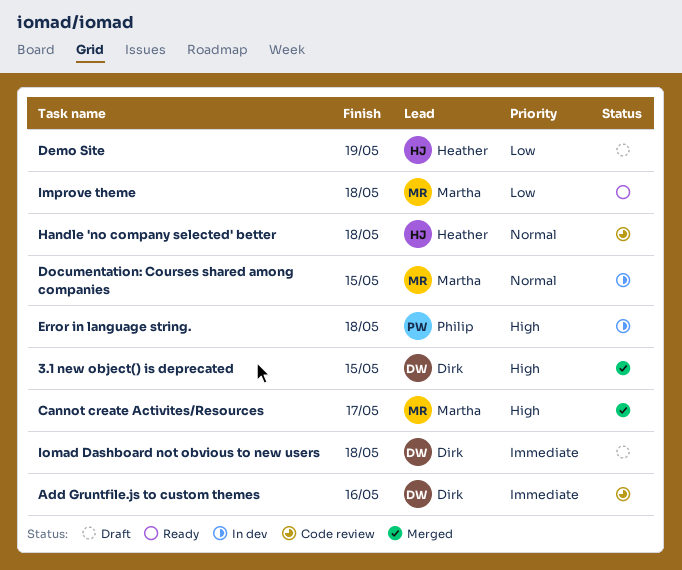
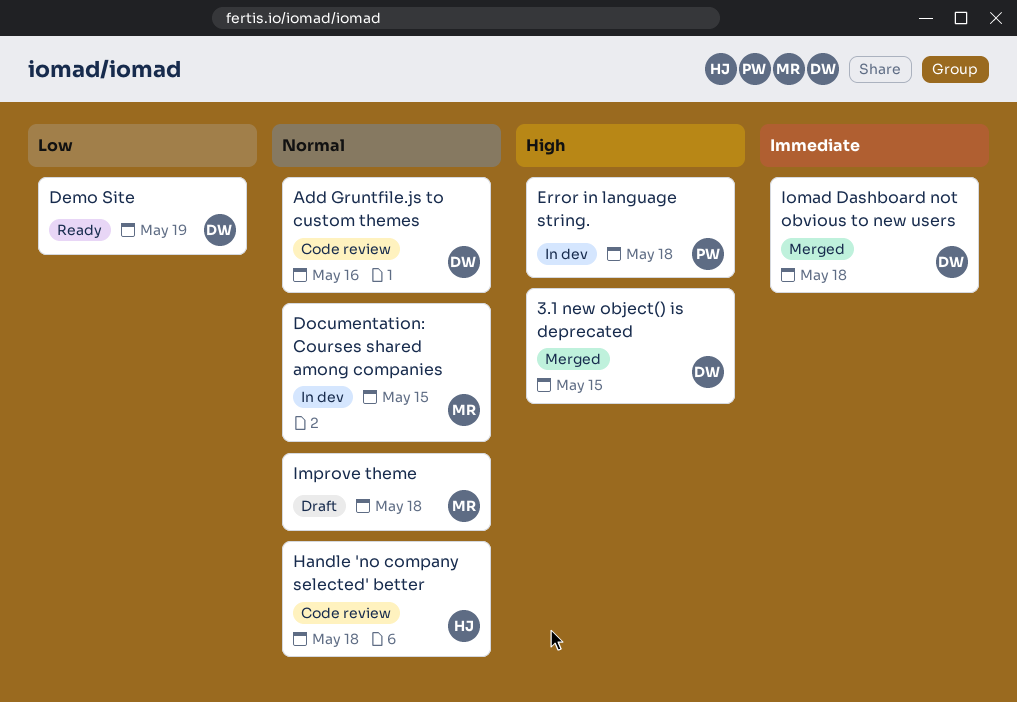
Add Gruntfile.js to custom themes, priority: Immediate -> Normal
Cannot create Activites/Resources: present -> none
Demo Site, status: Draft -> Ready
Demo Site, owner: Heather -> Dirk
Improve theme, status: Ready -> Draft
Improve theme, priority: Low -> Normal
Iomad Dashboard not obvious to new users, status: Draft -> Merged

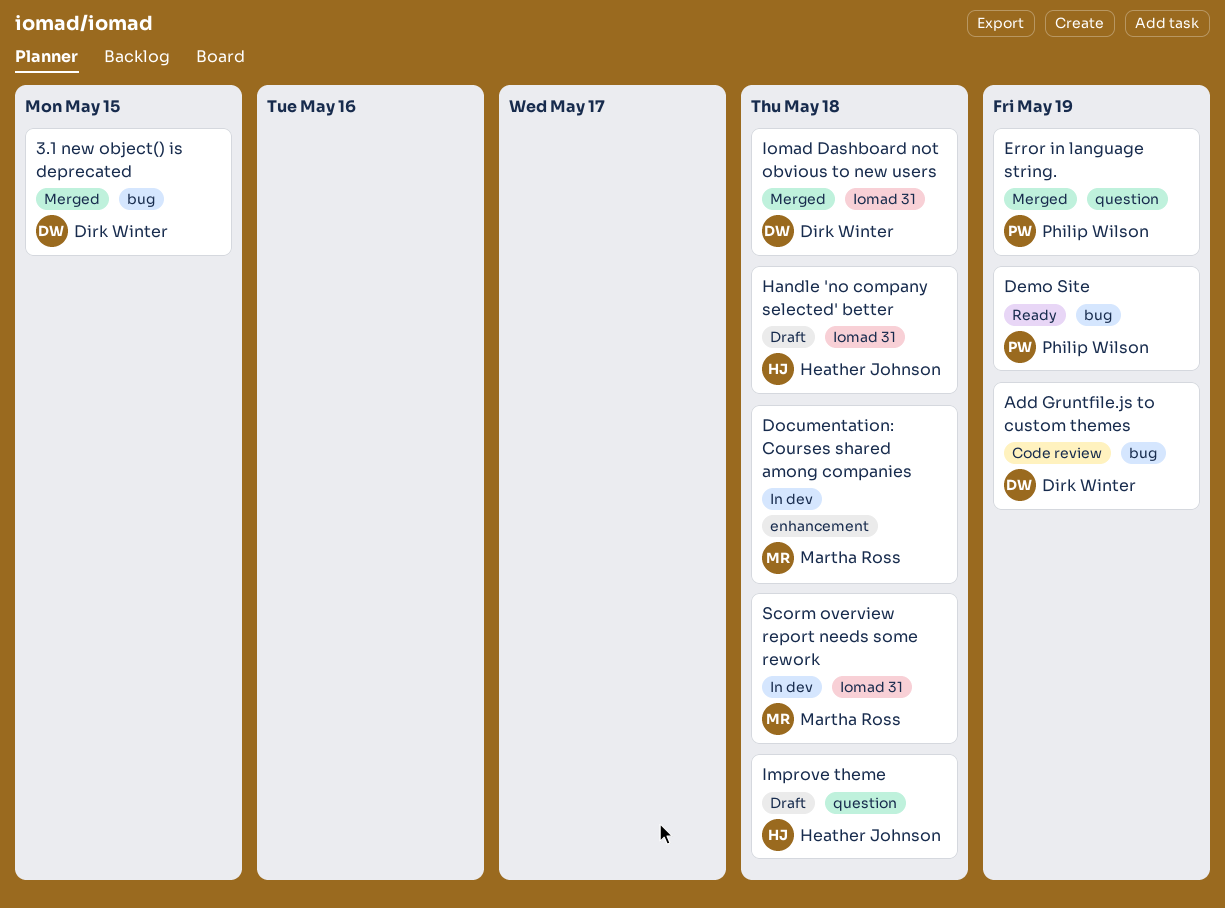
Add Gruntfile.js to custom themes, due: May 16 -> May 19
Demo Site, owner: Dirk Winter -> Philip Wilson
Documentation: Courses shared among companies, due: May 15 -> May 18
Error in language string., status: In dev -> Merged
Error in language string., due: May 18 -> May 19
Handle 'no company selected' better, status: Code review -> Draft
Improve theme, owner: Martha Ross -> Heather Johnson
Scorm overview report needs some rework: none -> present

